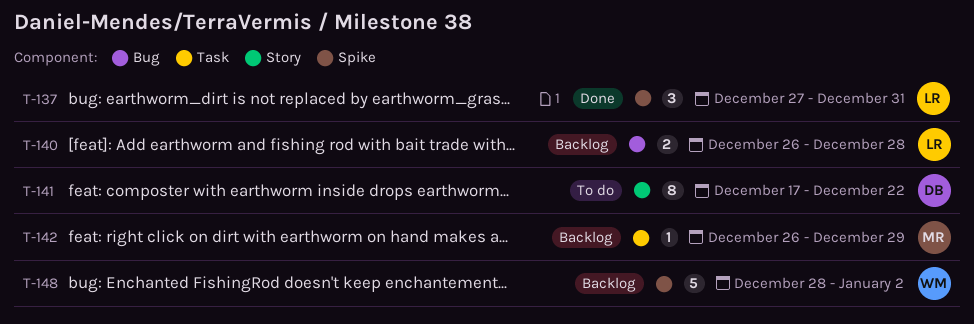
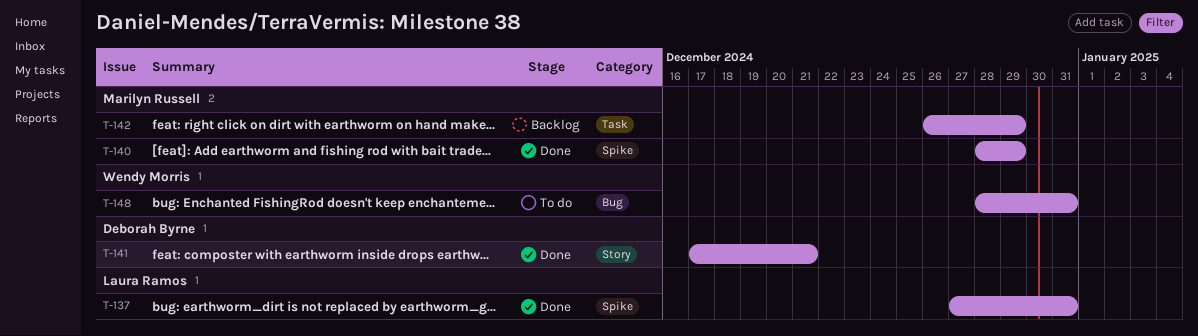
T-140, status: Backlog -> Done
T-140, owner: Laura Ramos -> Marilyn Russell
T-140, label: Bug -> Spike
T-140, start: Dec 26 -> Dec 28
T-140, due: Dec 28 -> Dec 29
T-141, status: To do -> Done
T-141, due: Dec 22 -> Dec 21
T-148, status: Backlog -> To do
T-148, label: Spike -> Bug
T-148, due: Jan 2 -> Dec 31

